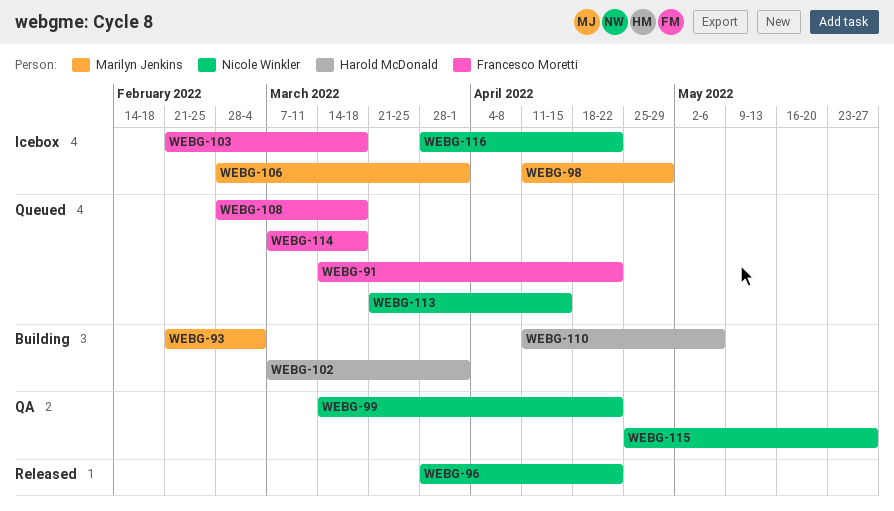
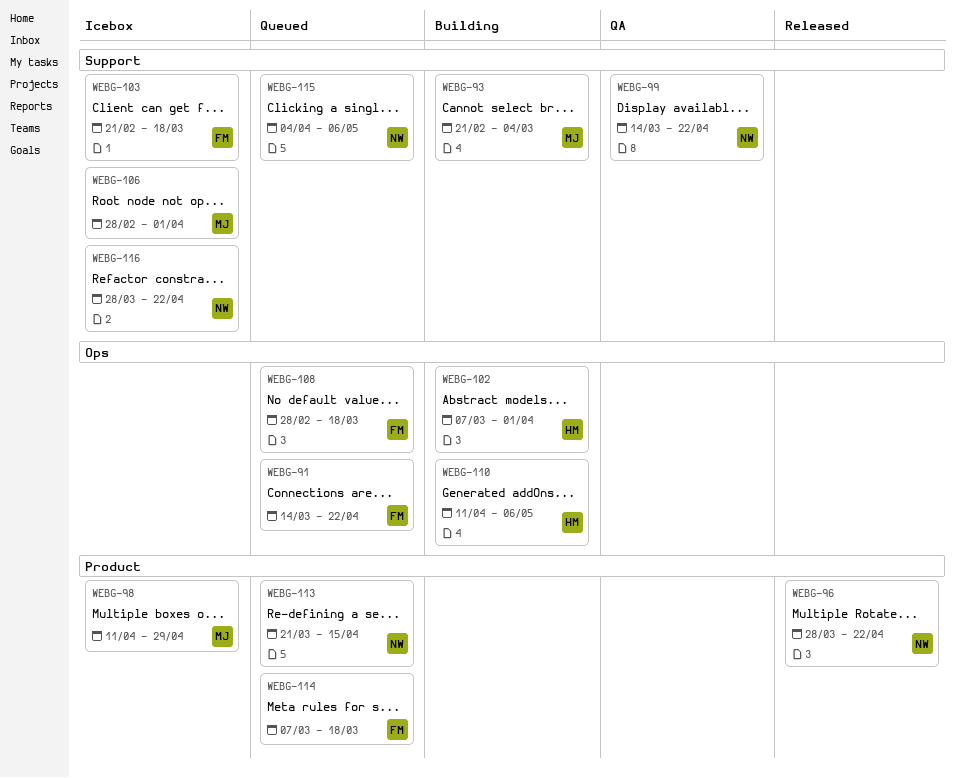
WEBG-115, status: QA -> Queued
WEBG-115, start: Apr 25 -> Apr 4
WEBG-115, due: May 27 -> May 6

